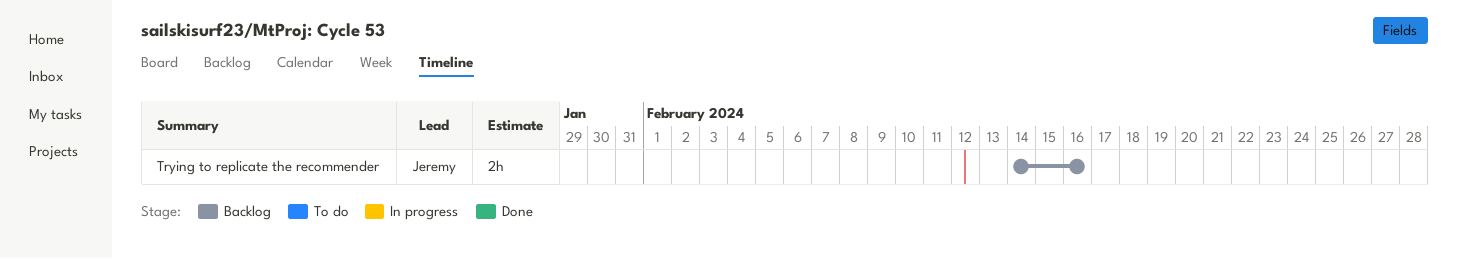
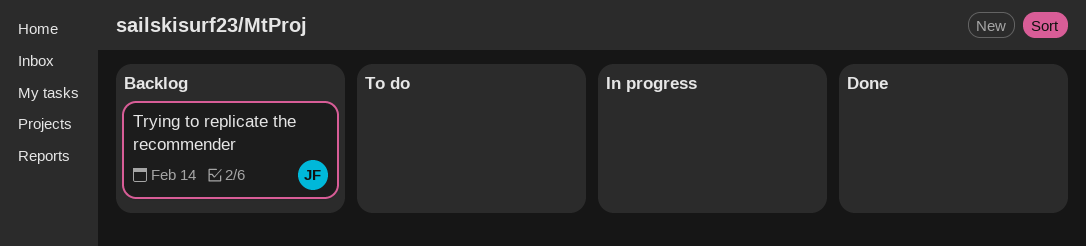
Trying to replicate the recommender, due: Feb 16 -> Feb 14

